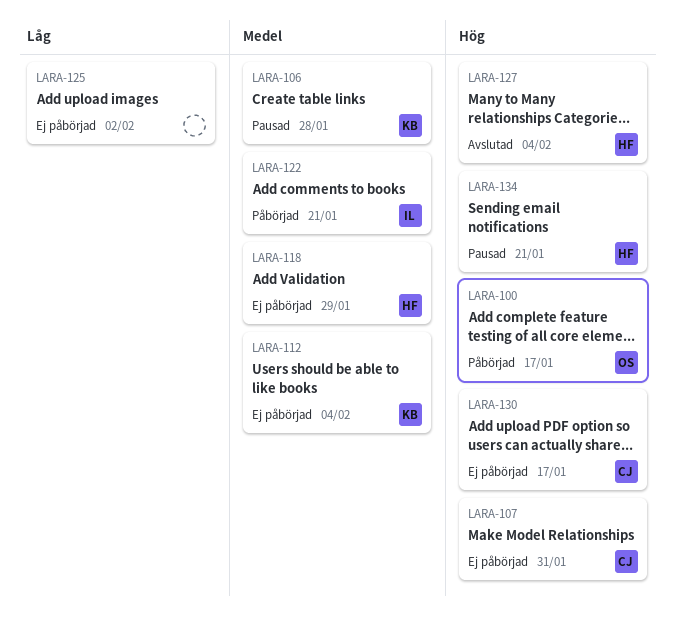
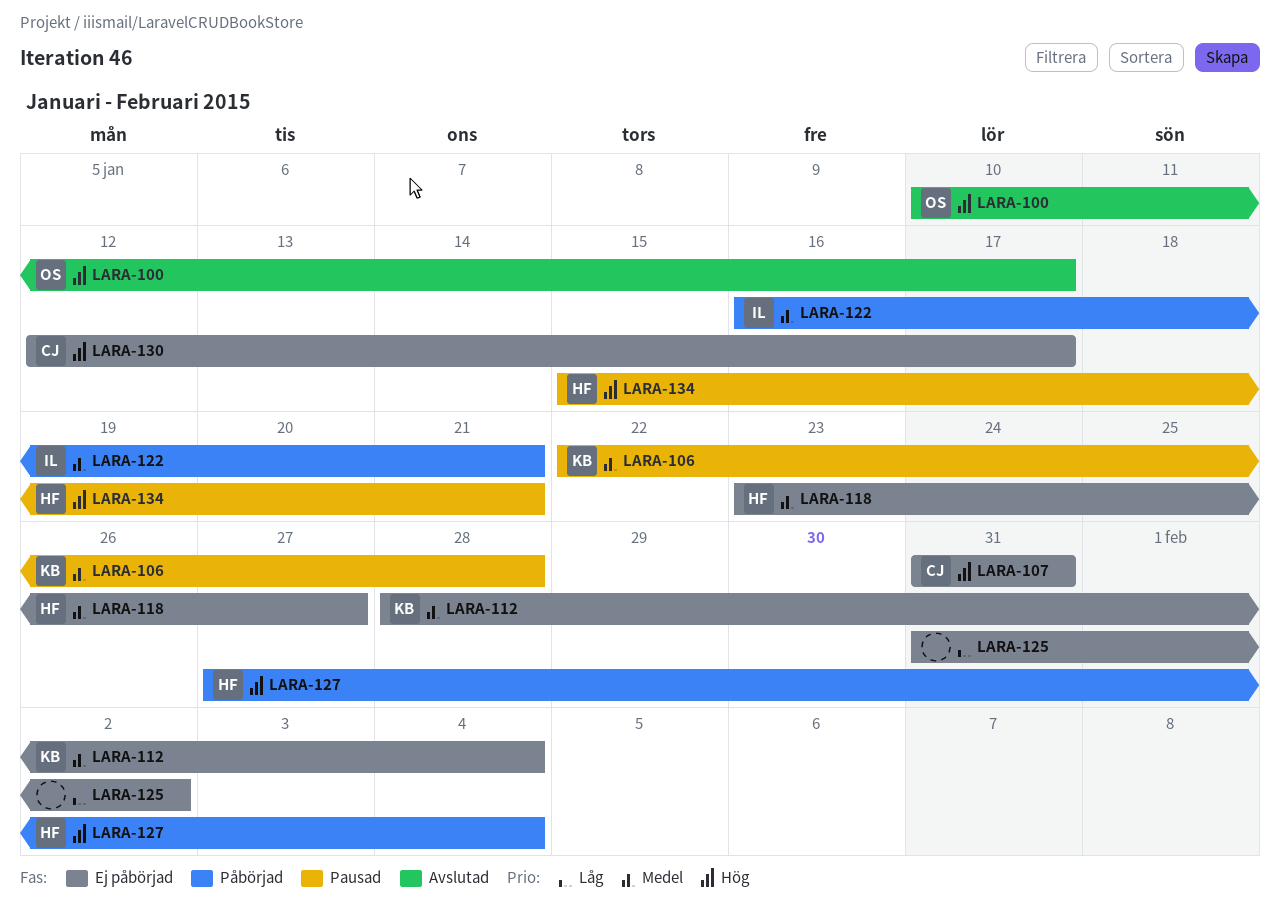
LARA-100, status: Påbörjad -> Avslutad
LARA-118, due: Jan 29 -> Jan 27
LARA-127, status: Avslutad -> Påbörjad

